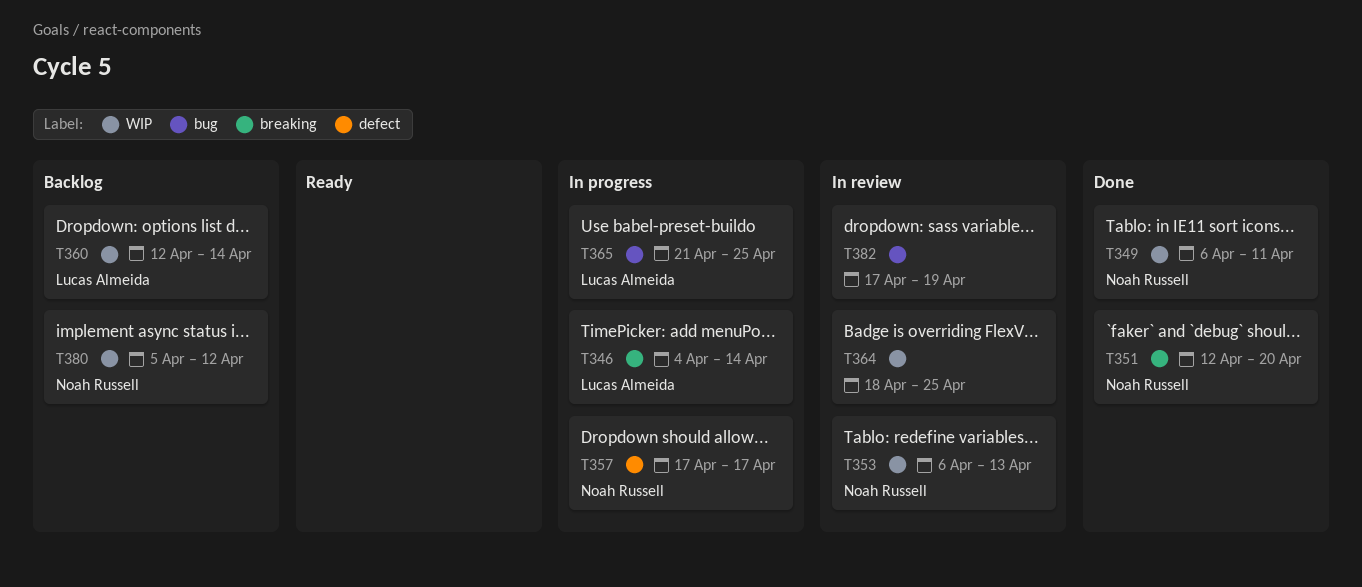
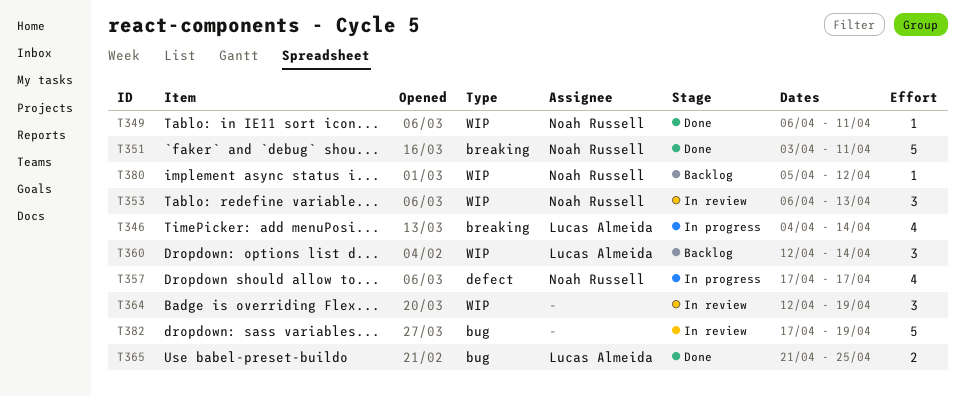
T351, start: Apr 12 -> Apr 3
T351, due: Apr 20 -> Apr 11
T364, start: Apr 18 -> Apr 12
T364, due: Apr 25 -> Apr 19
T365, status: In progress -> Done

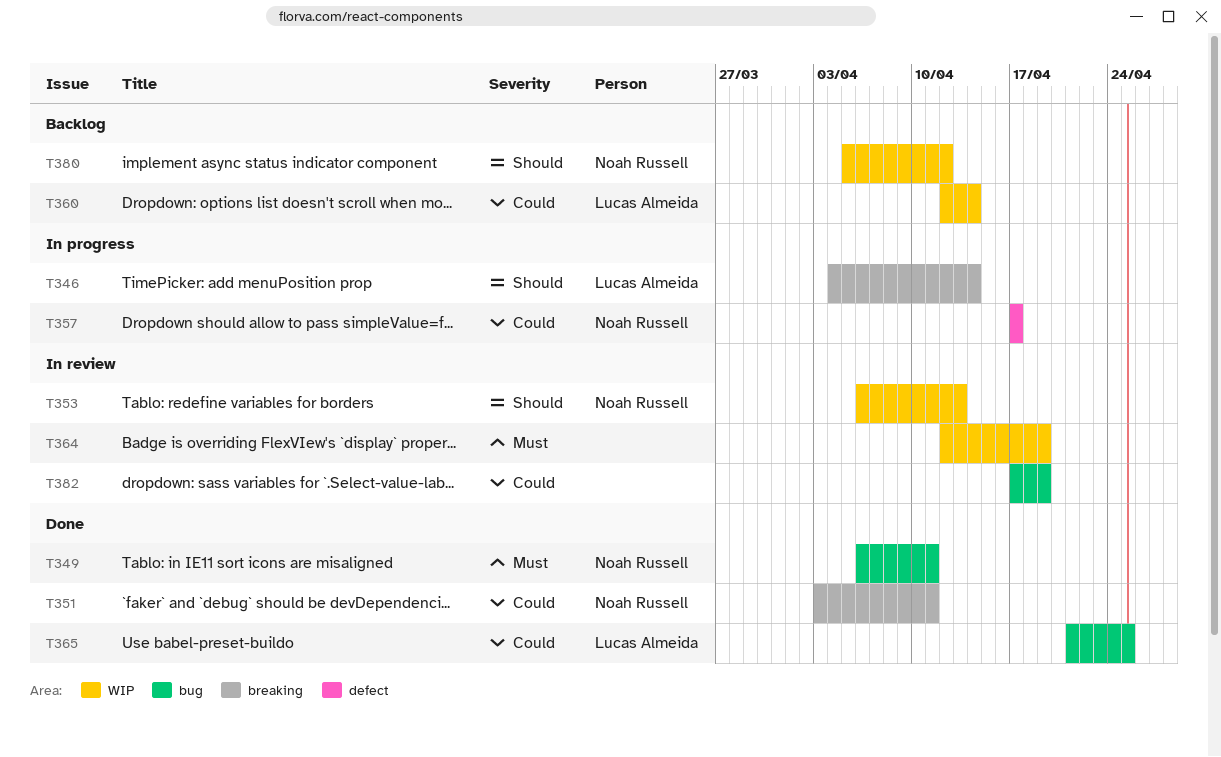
T349, label: WIP -> bug

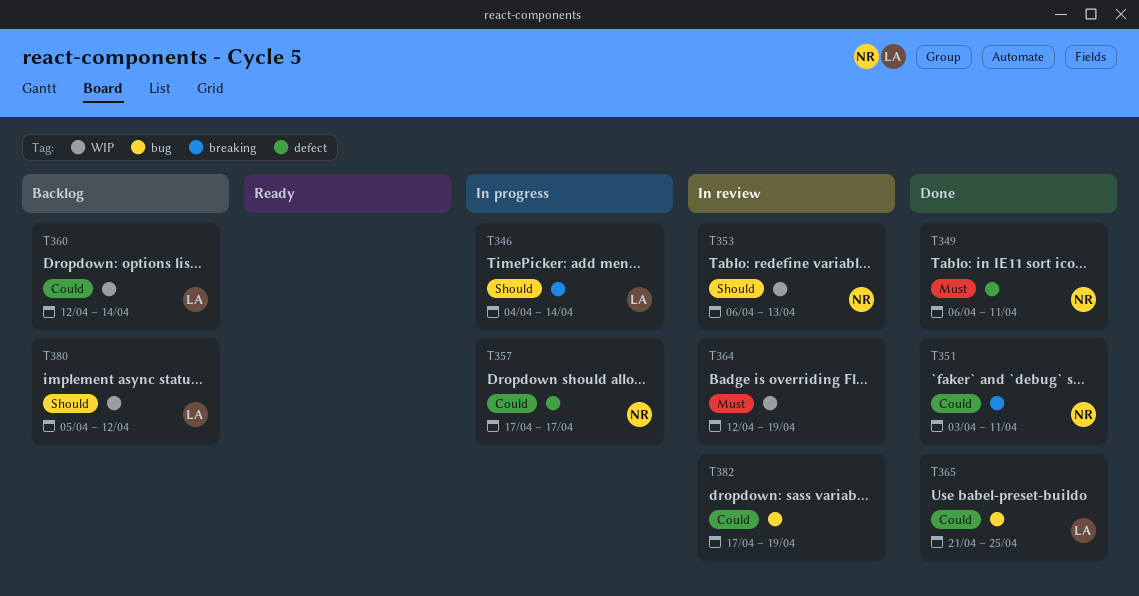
T349, label: bug -> defect
T380, owner: Noah Russell -> Lucas Almeida

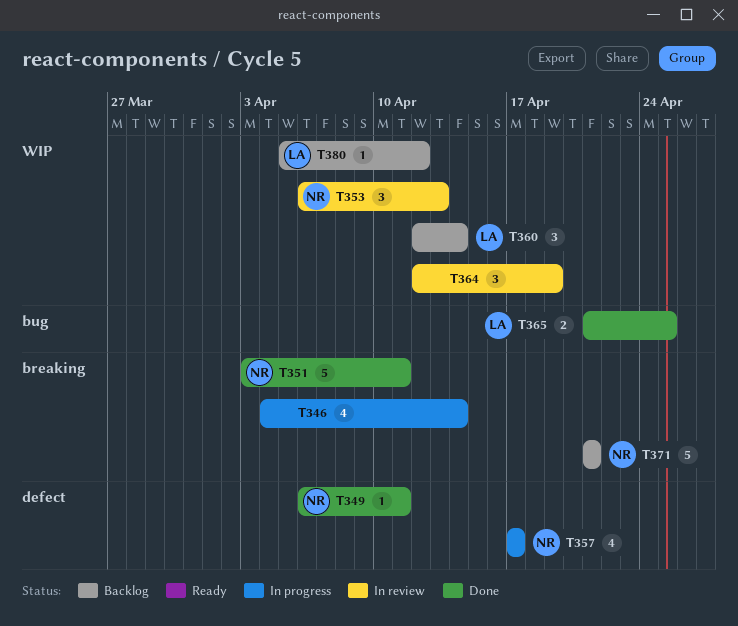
T346, owner: LA -> none
T371: none -> present
T382: present -> none

